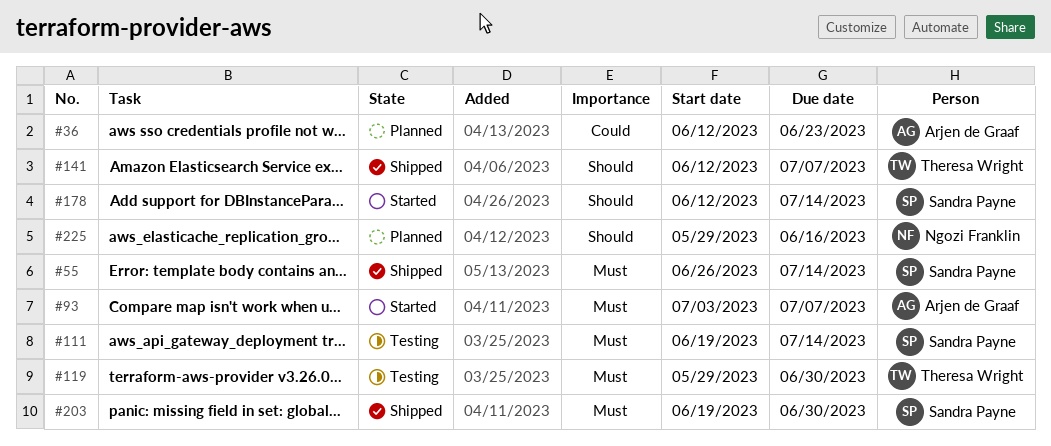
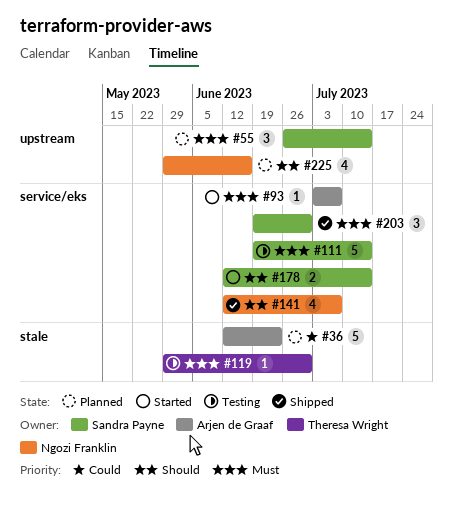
#55, status: Shipped -> Planned
#141, owner: Theresa Wright -> Ngozi Franklin

